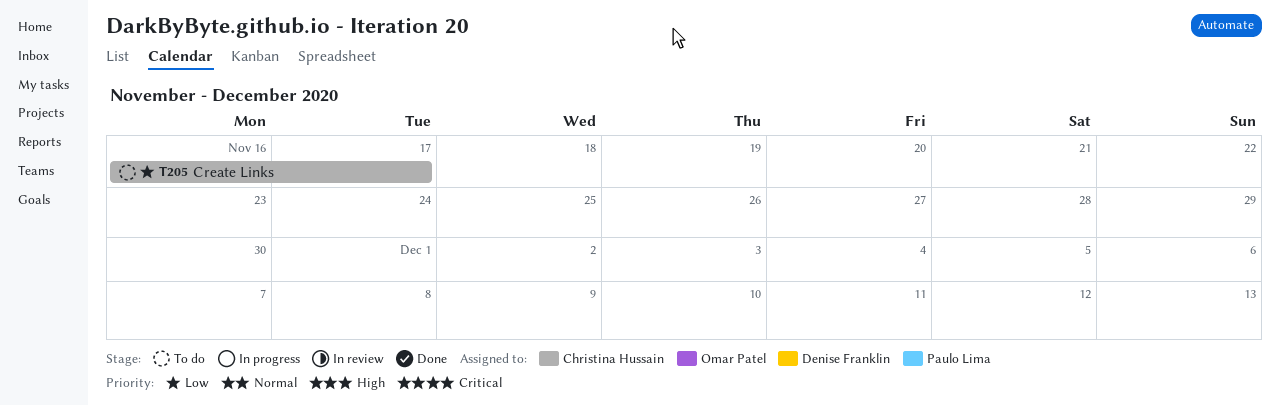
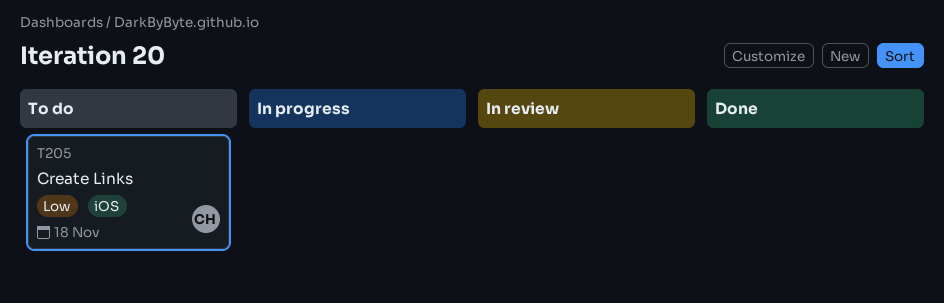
T205, due: Nov 17 -> Nov 18

